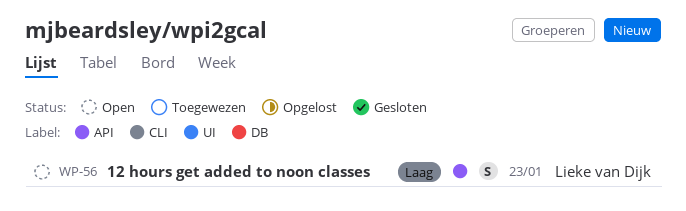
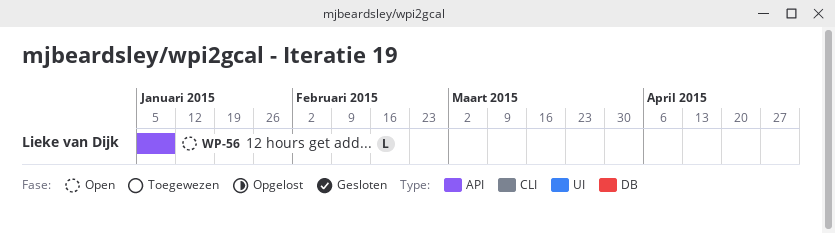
WP-56, estimate: S -> L
WP-56, due: Jan 23 -> Jan 9

